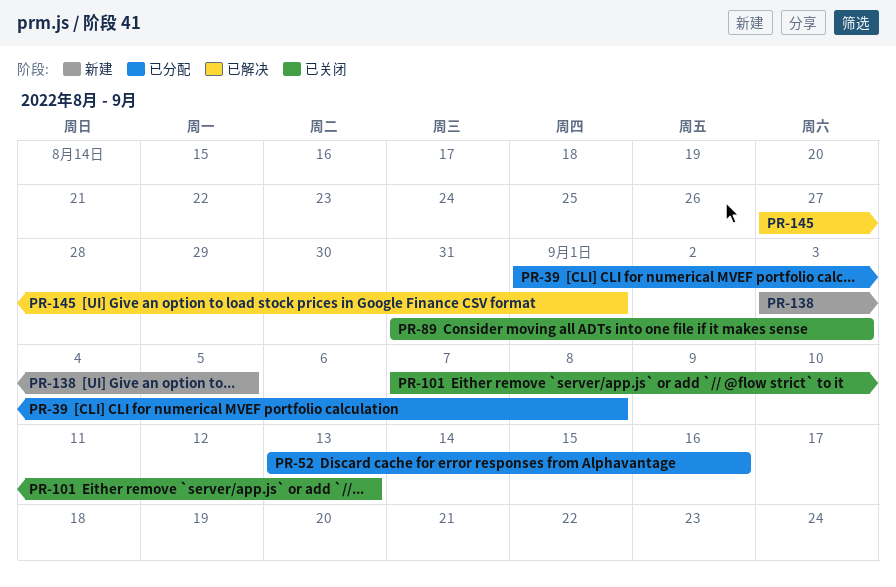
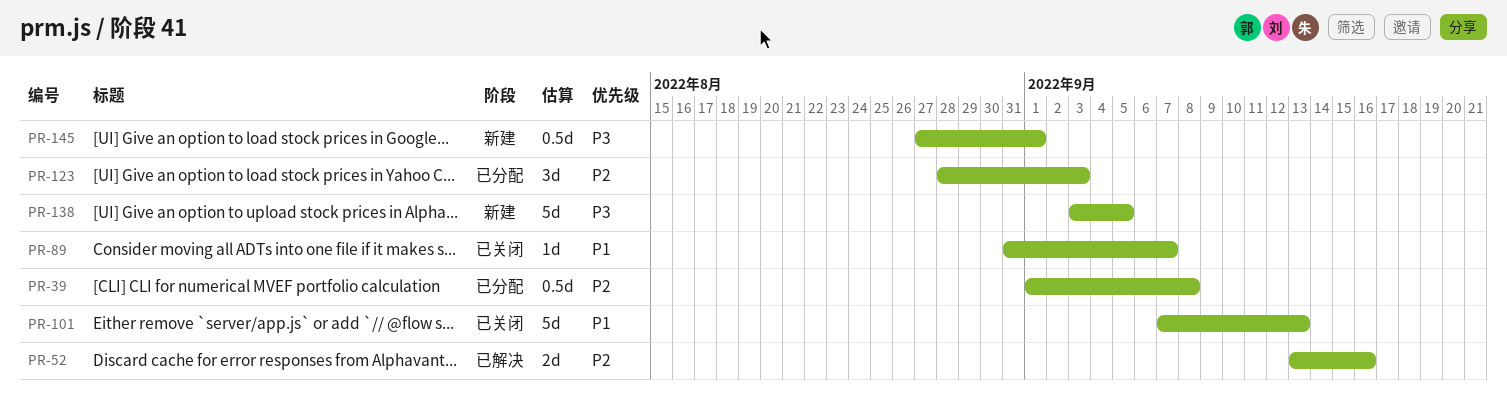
PR-52, status: 已分配 -> 已解决
PR-89, due: Sep 3 -> Sep 7
PR-123: none -> present
PR-145, status: 已解决 -> 新建

